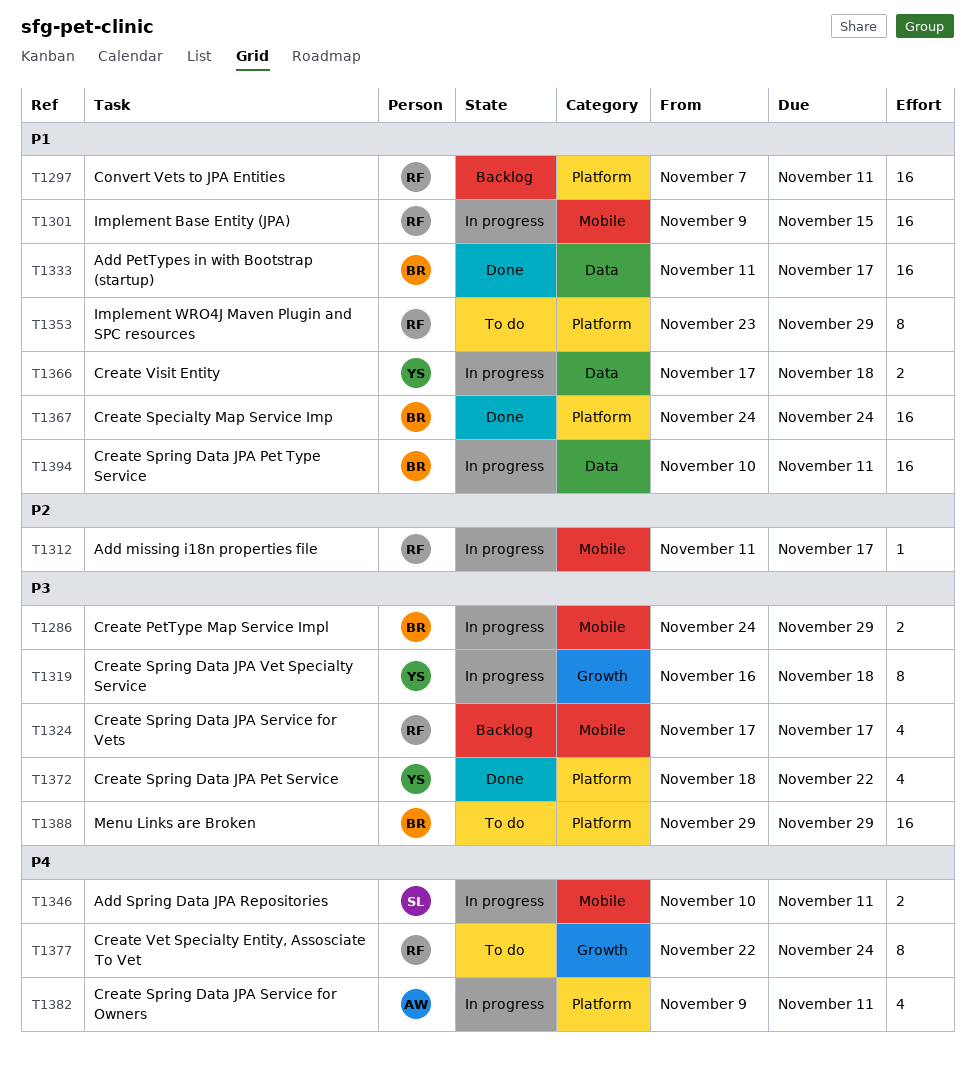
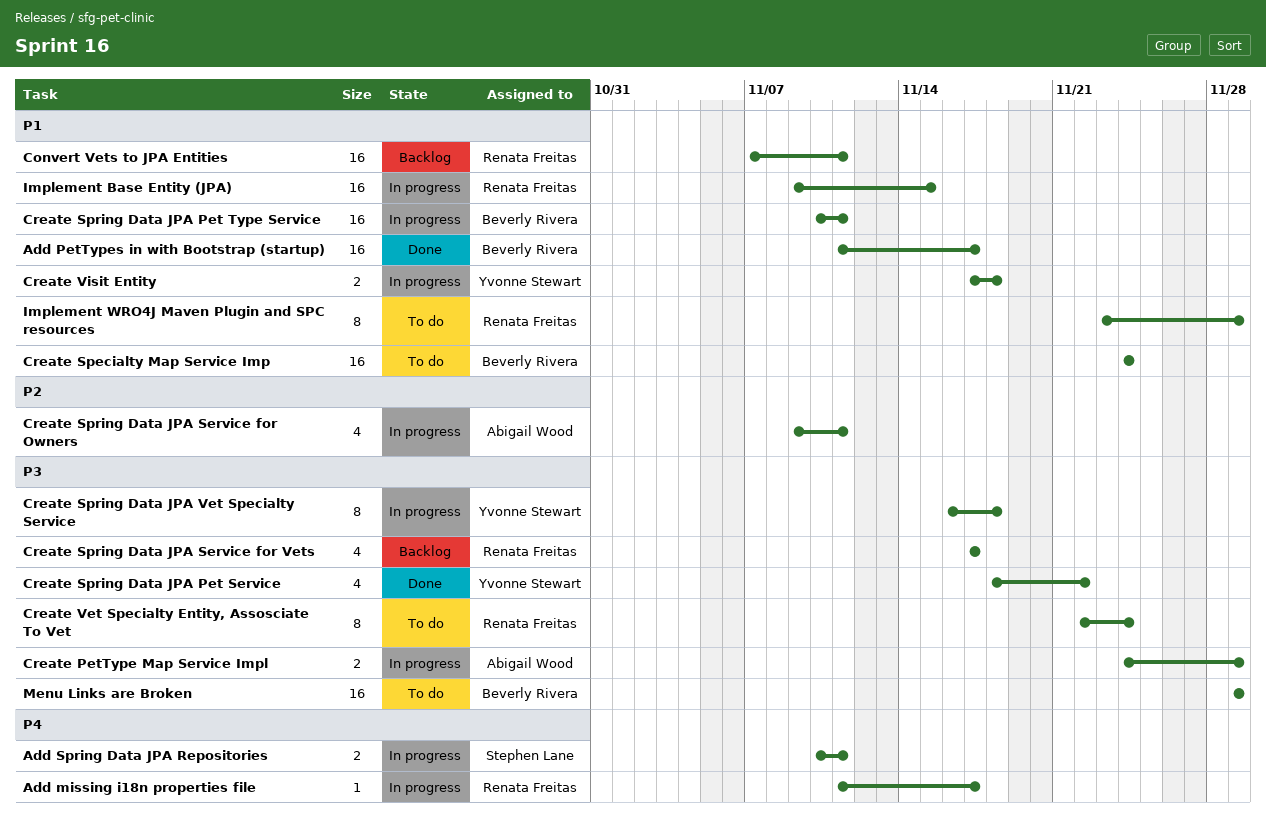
Add missing i18n properties file, priority: P2 -> P4
Create PetType Map Service Impl, owner: Beverly Rivera -> Abigail Wood
Create Specialty Map Service Imp, status: Done -> To do
Create Spring Data JPA Service for Owners, priority: P4 -> P2
Create Vet Specialty Entity, Assosciate To Vet, priority: P4 -> P3

